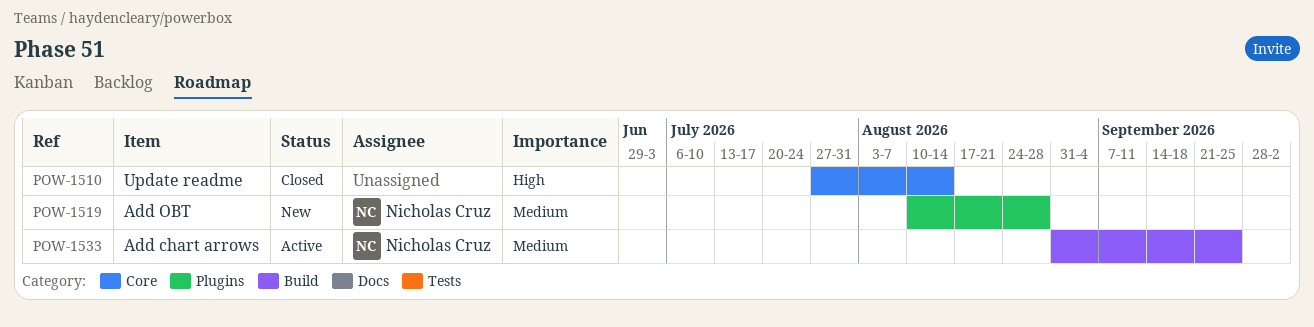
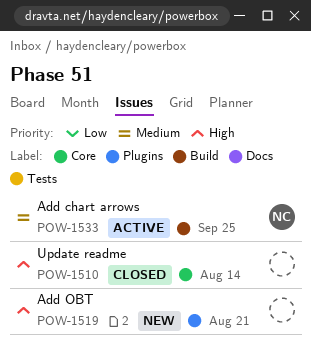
POW-1519, owner: Nicholas Cruz -> none
POW-1519, priority: Medium -> High
POW-1519, due: Aug 28 -> Aug 21

